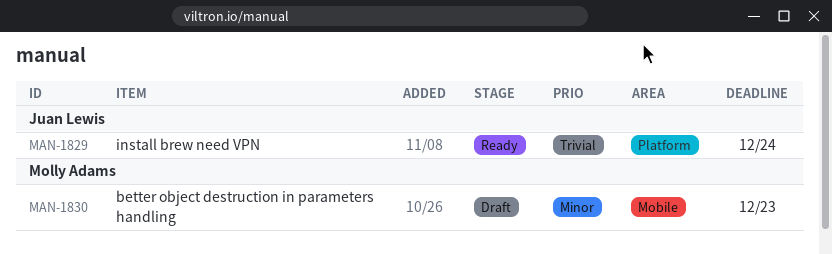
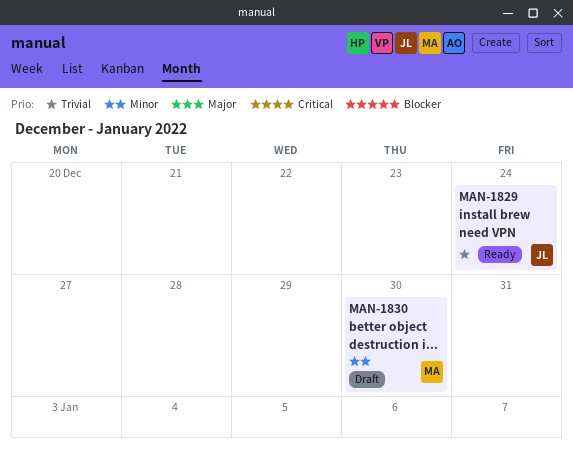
MAN-1830, due: Dec 23 -> Dec 30

